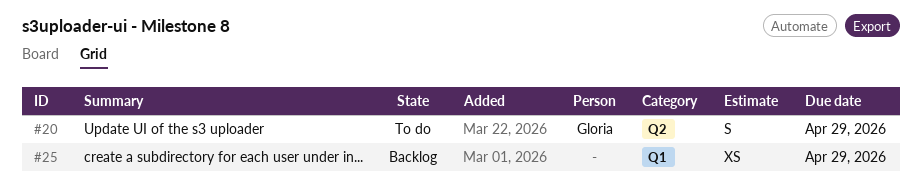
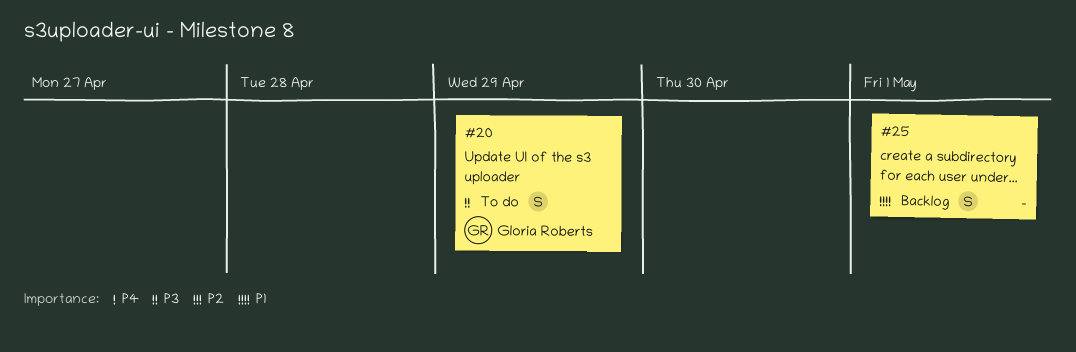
#25, estimate: XS -> S
#25, due: Apr 29 -> May 1

